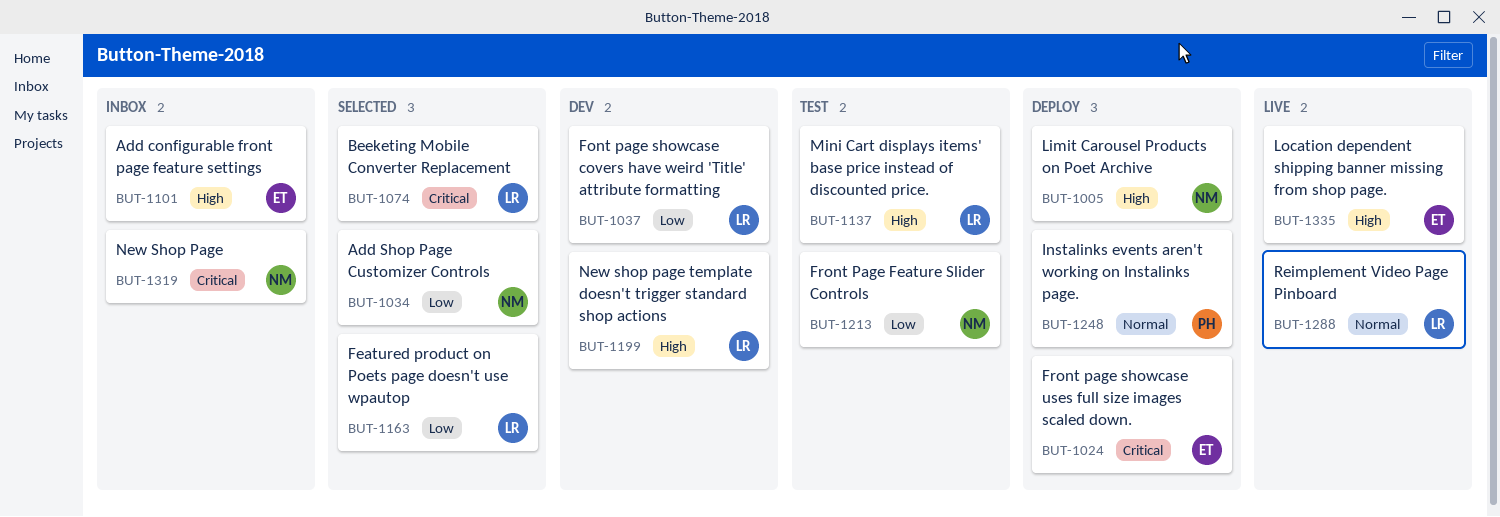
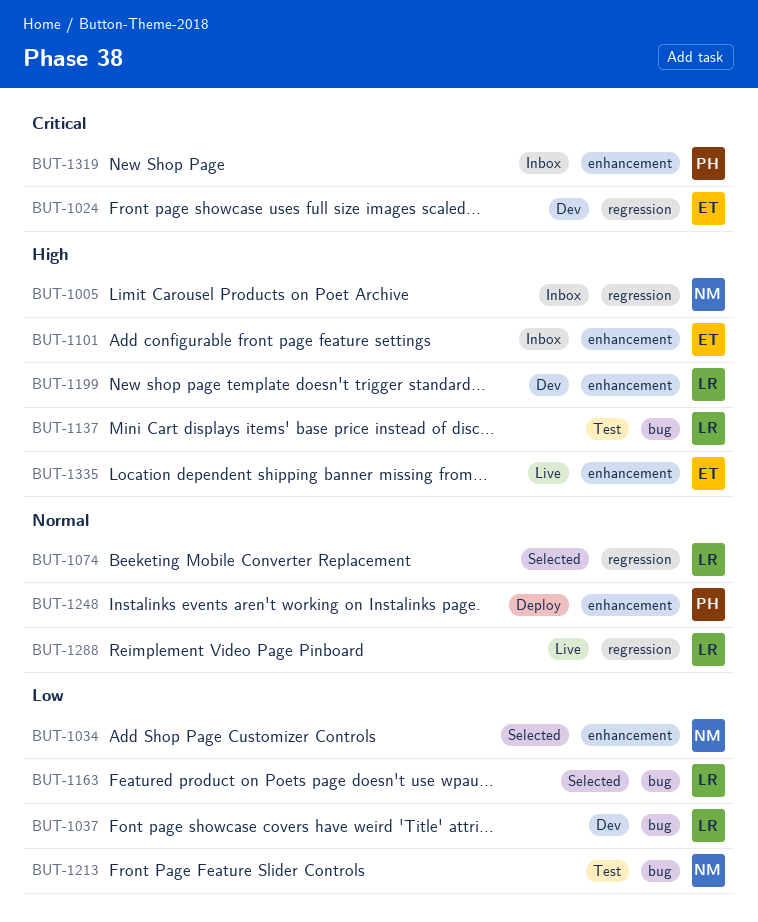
BUT-1005, status: Deploy -> Inbox
BUT-1024, status: Deploy -> Dev
BUT-1074, priority: Critical -> Normal
BUT-1319, owner: NM -> PH

